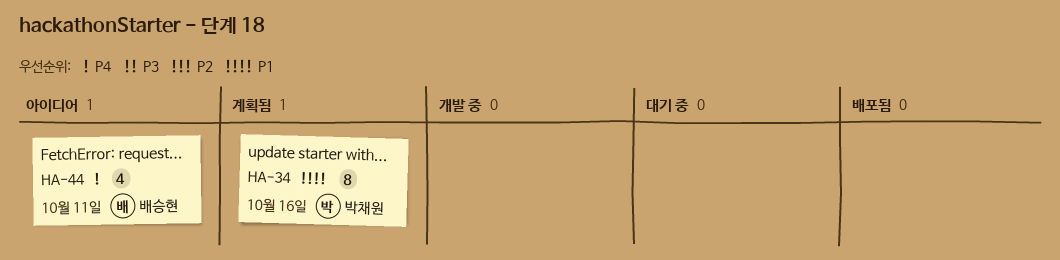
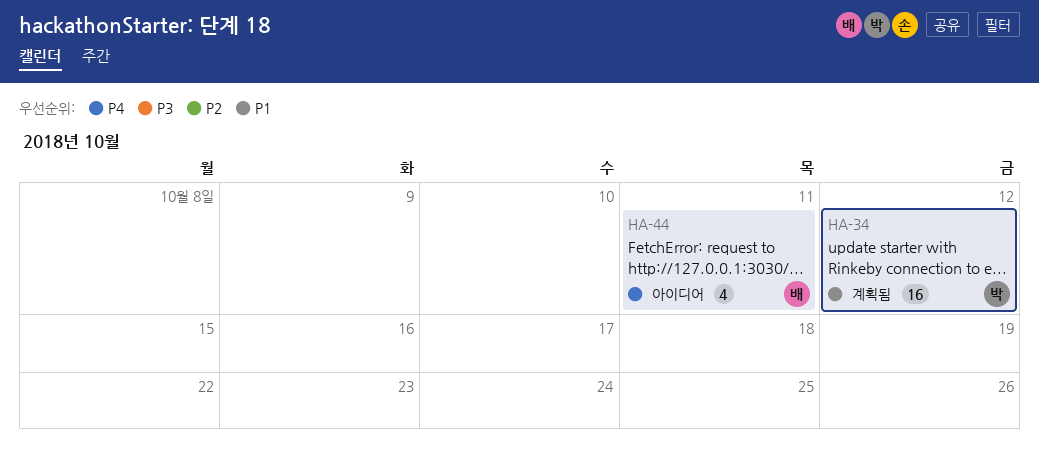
HA-34, estimate: 8 -> 16
HA-34, due: Oct 16 -> Oct 12

